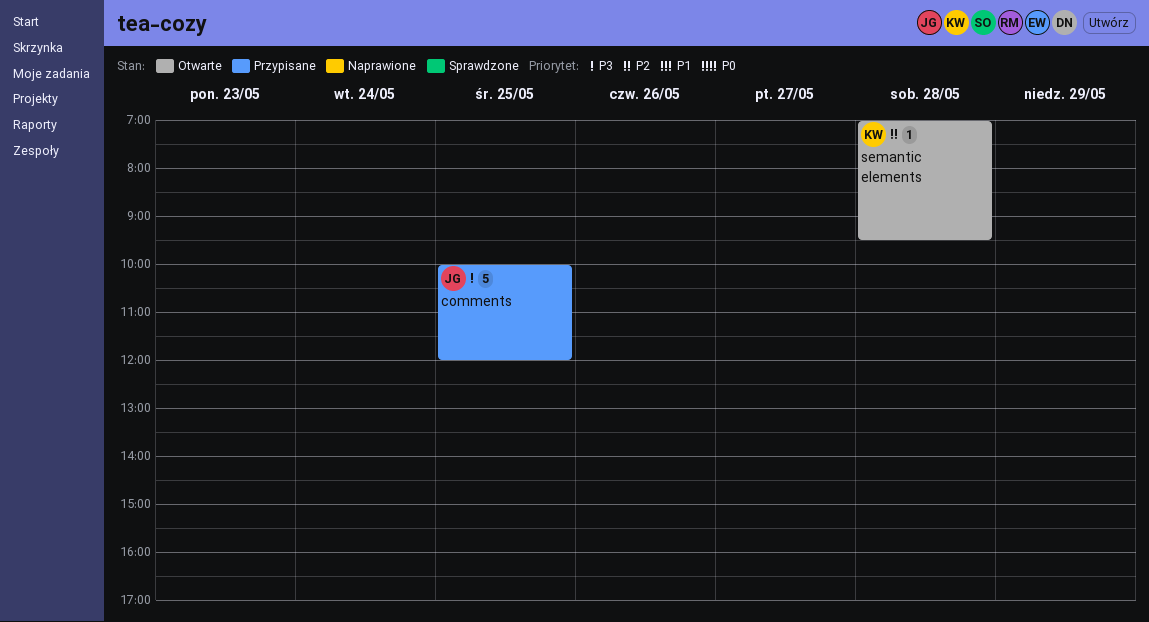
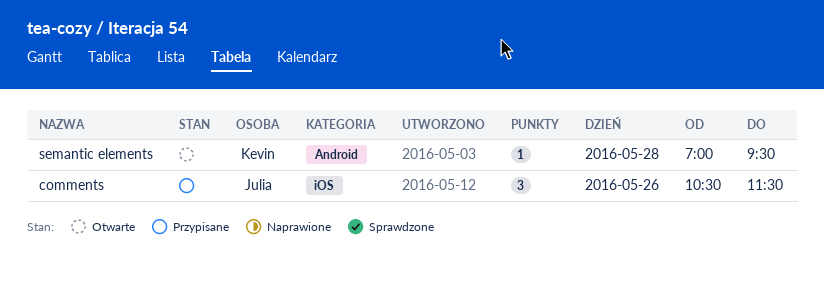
comments, estimate: 5 -> 3
comments, day: May 25 -> May 26
comments, begins: 10:00 -> 10:30
comments, ends: 12:00 -> 11:30

